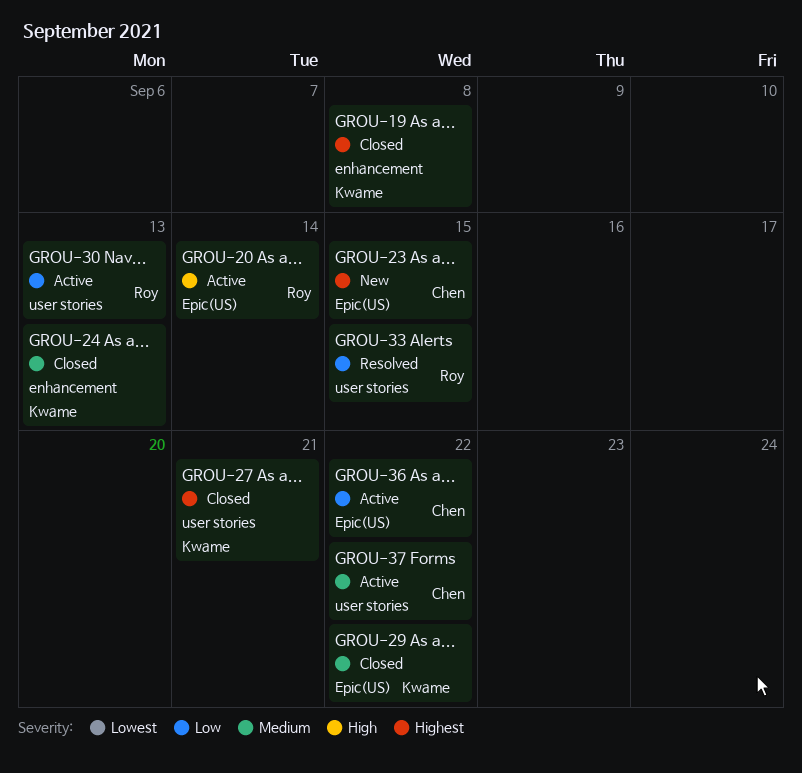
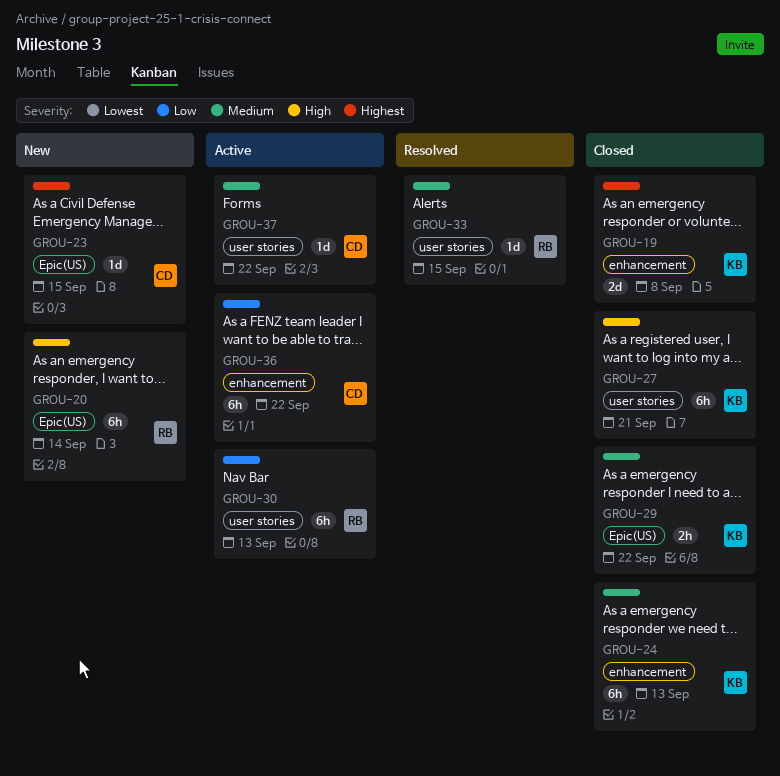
GROU-20, status: Active -> New
GROU-27, priority: Highest -> High
GROU-33, priority: Low -> Medium
GROU-36, label: Epic(US) -> enhancement

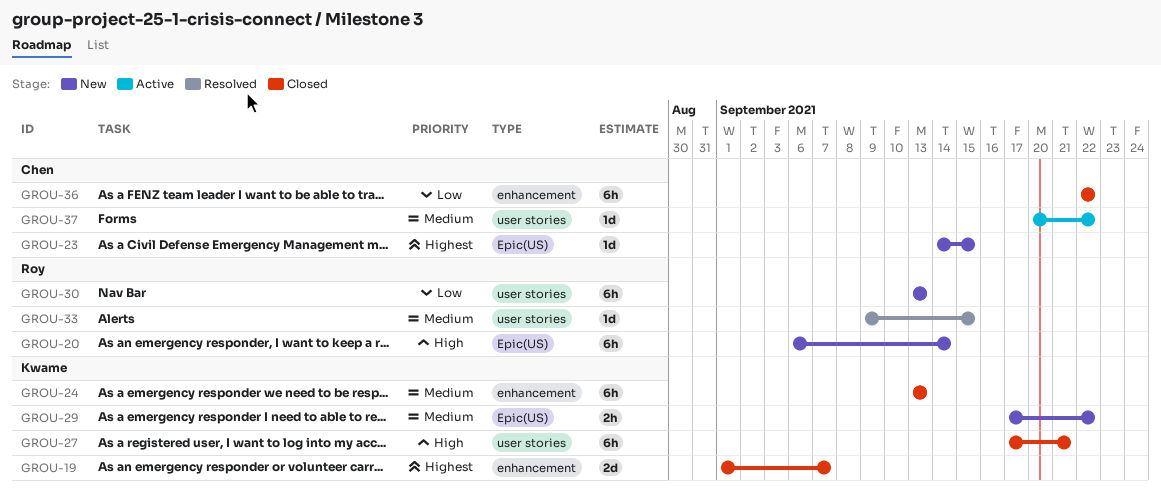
GROU-19, due: Sep 8 -> Sep 7
GROU-29, status: Closed -> New
GROU-30, status: Active -> New
GROU-36, status: Active -> Closed

